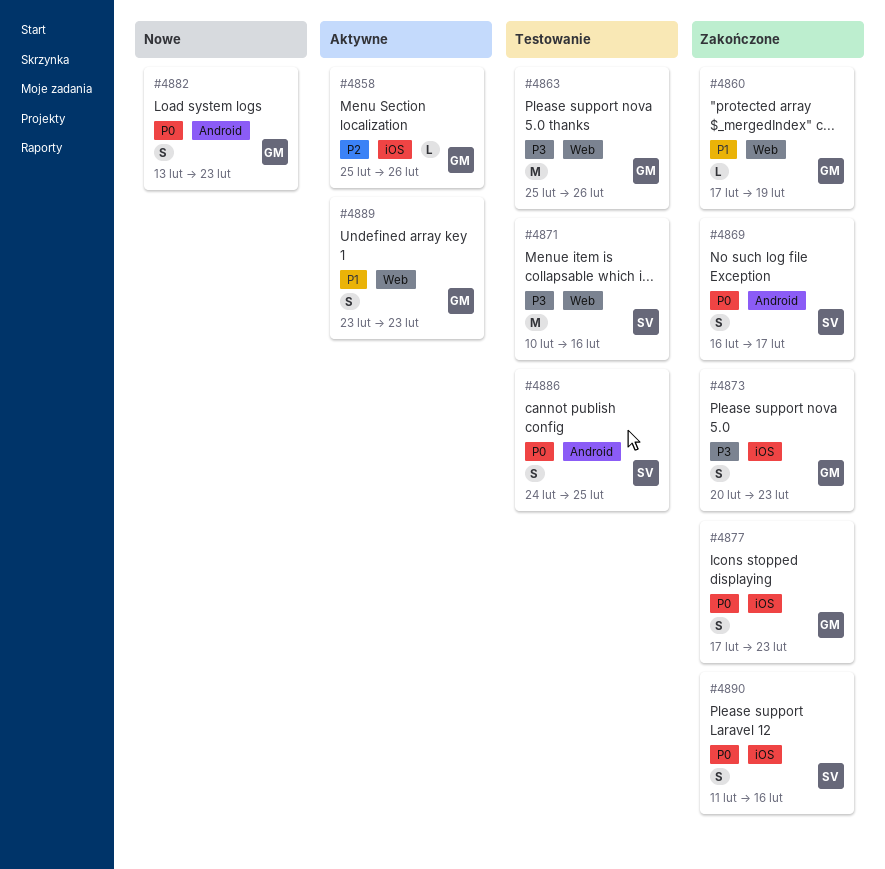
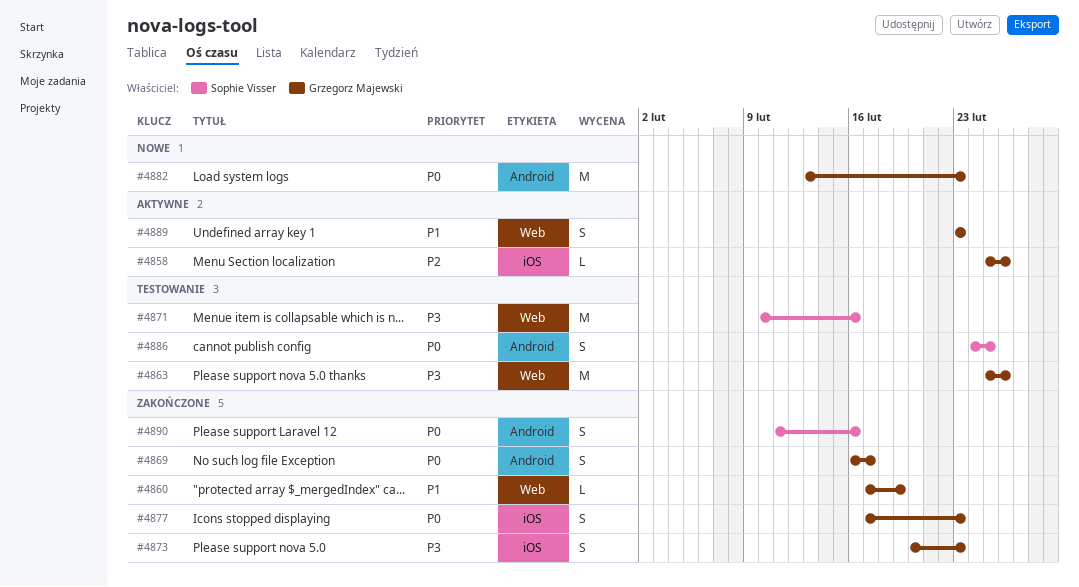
#4869, owner: Sophie Visser -> Grzegorz Majewski
#4882, estimate: S -> M
#4890, label: iOS -> Android

